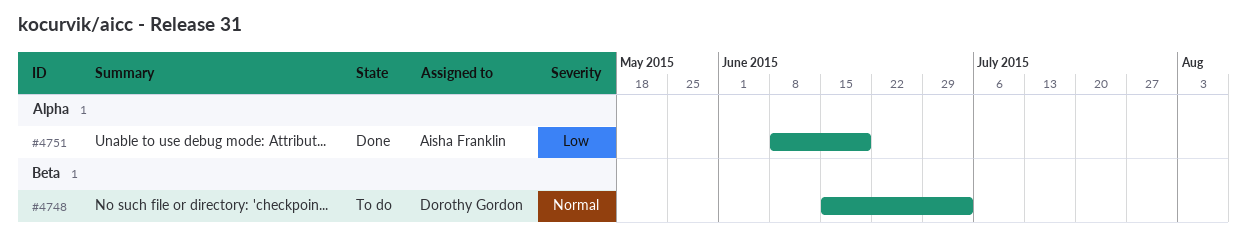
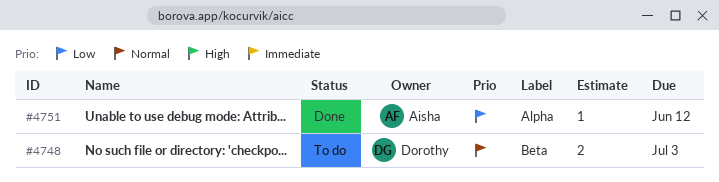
#4751, due: Jun 19 -> Jun 12

